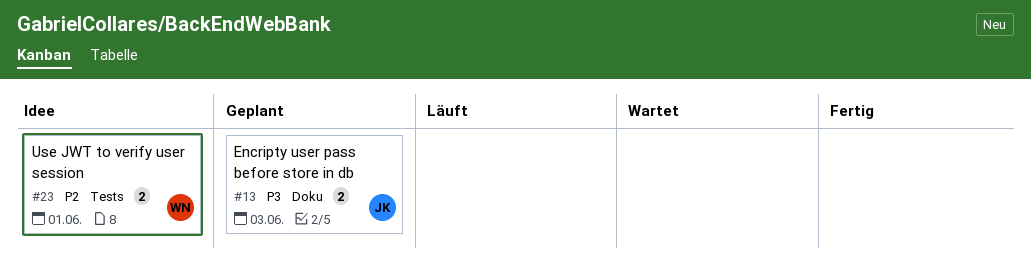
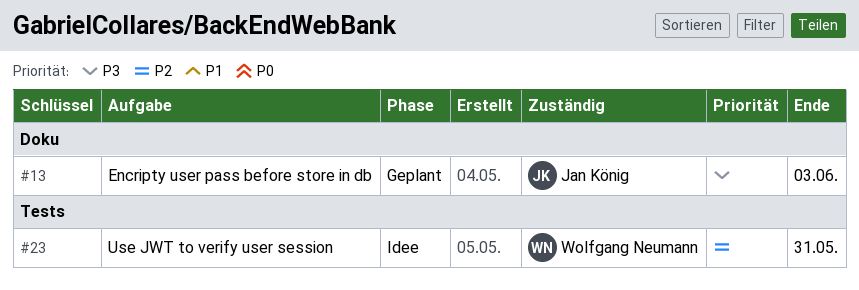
#23, due: Jun 1 -> May 31

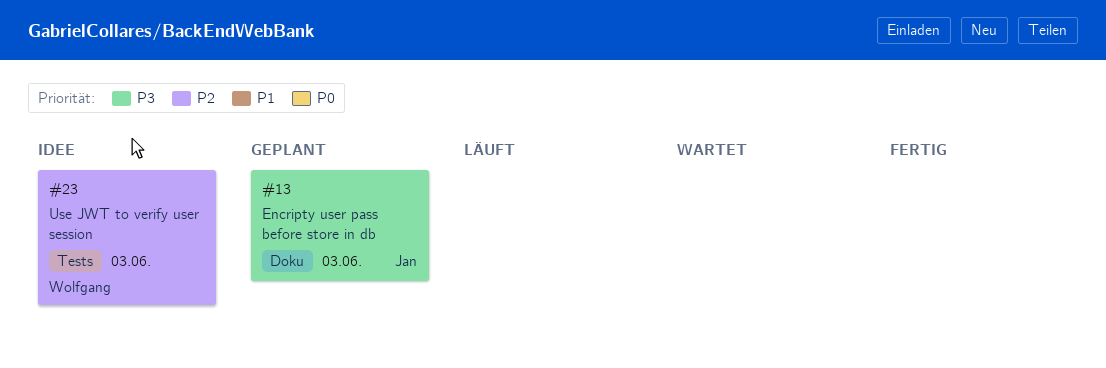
#23, due: May 31 -> Jun 3

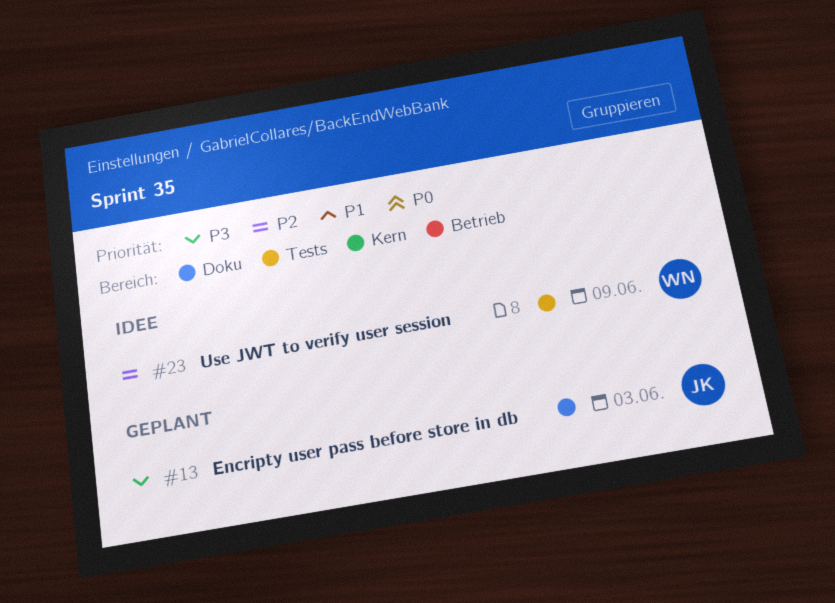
#23, due: Jun 3 -> Jun 9

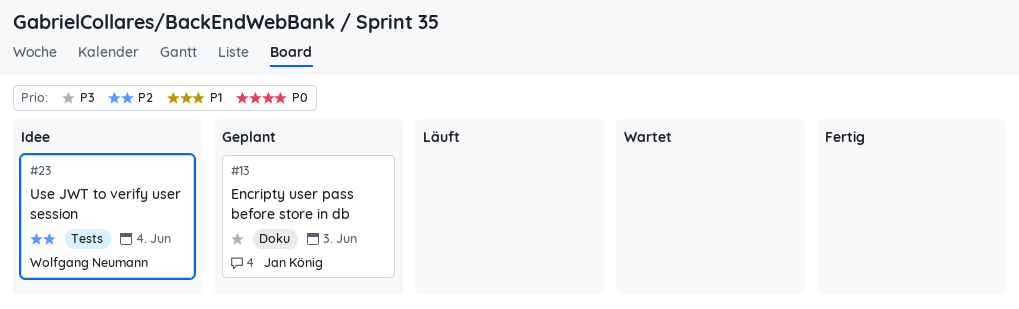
#23, due: Jun 9 -> Jun 4

